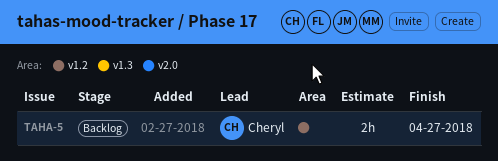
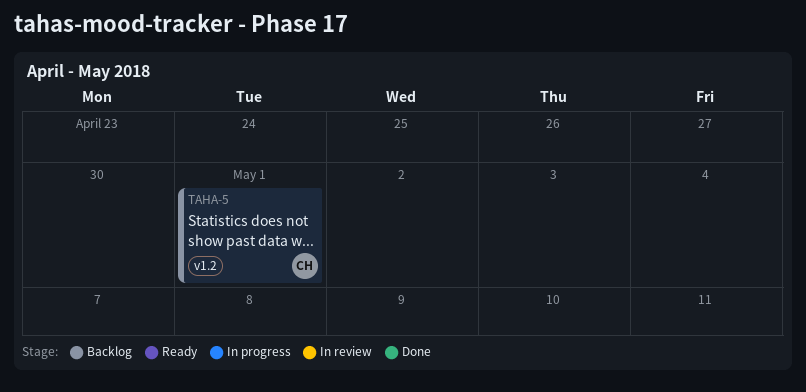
TAHA-5, due: Apr 27 -> May 1

